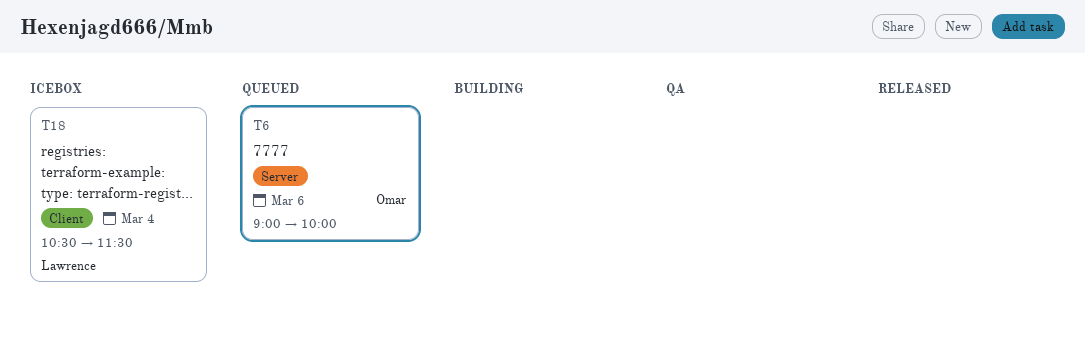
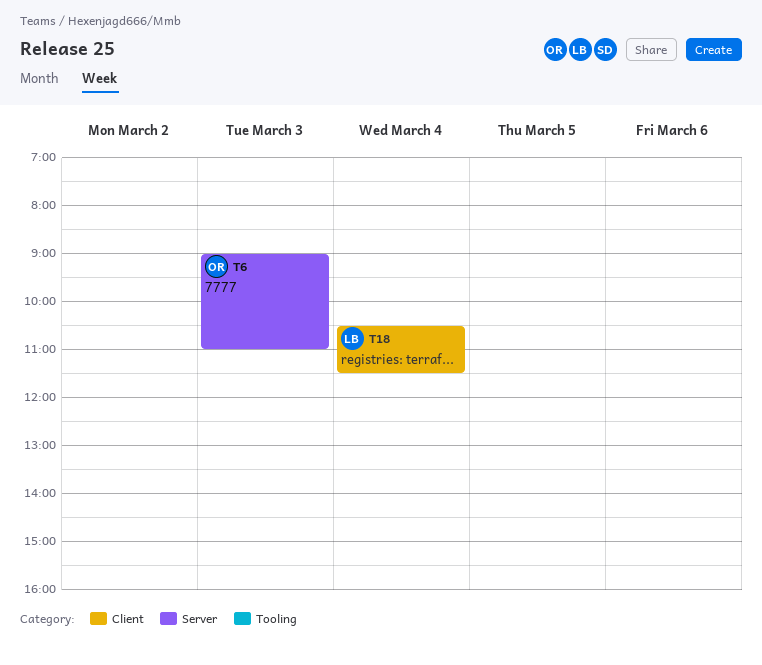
T6, day: Mar 6 -> Mar 3
T6, ends: 10:00 -> 11:00

